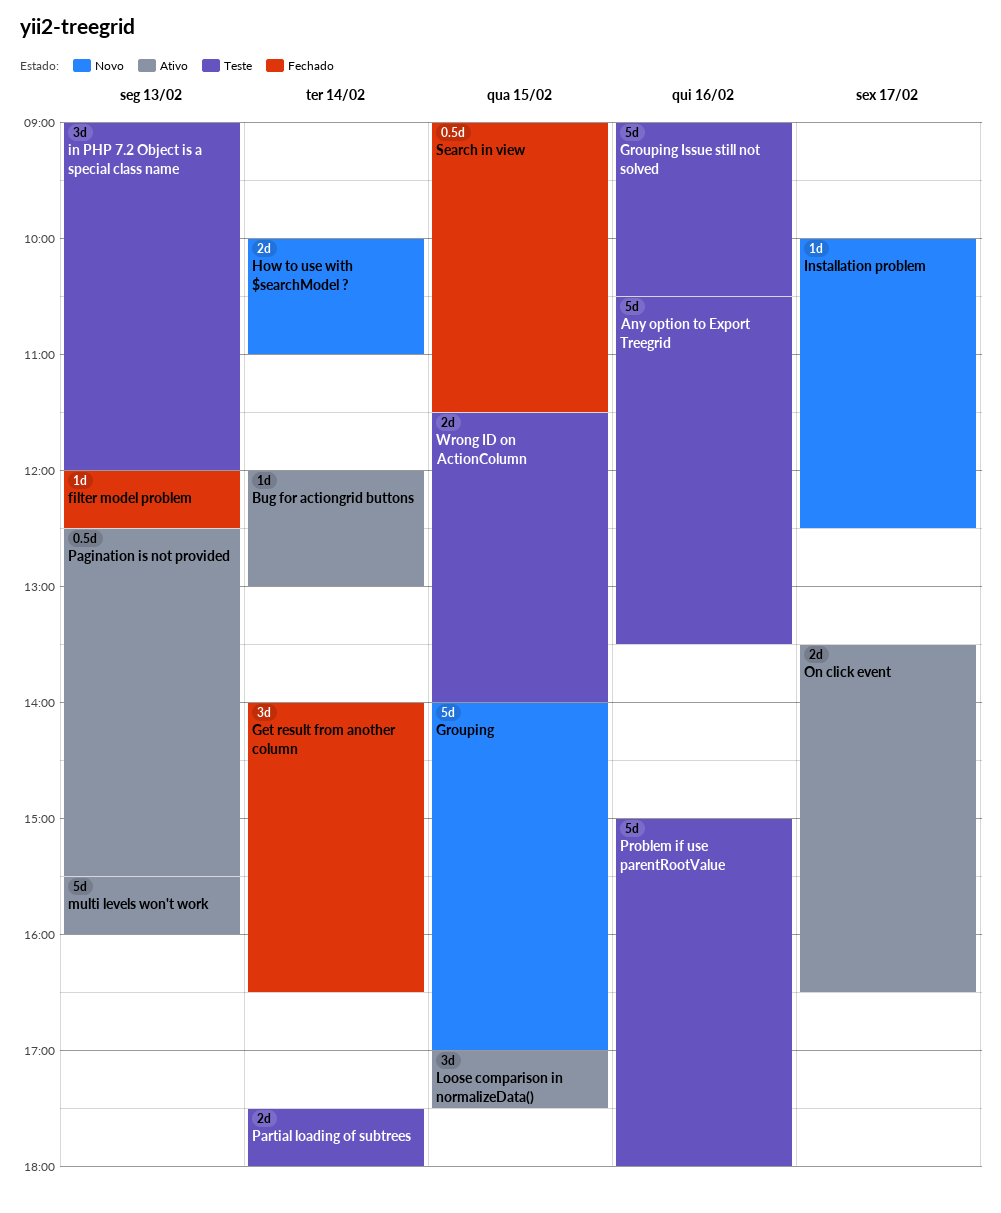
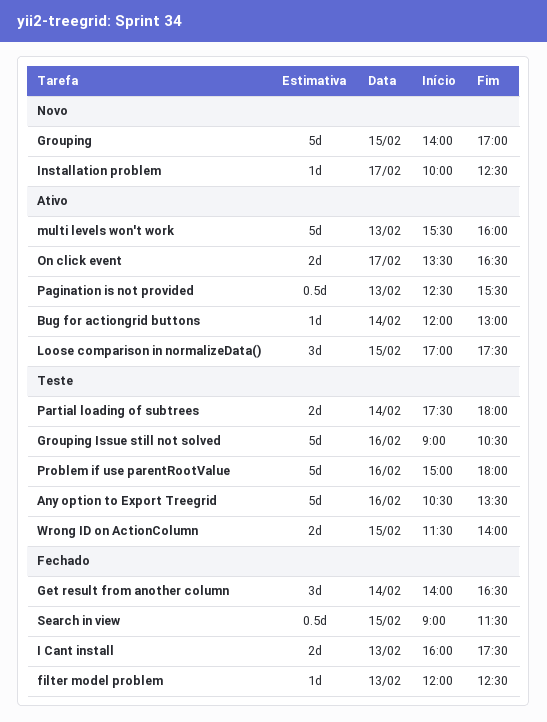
How to use with $searchModel ?: present -> none
I Cant install: none -> present
in PHP 7.2 Object is a special class name: present -> none

